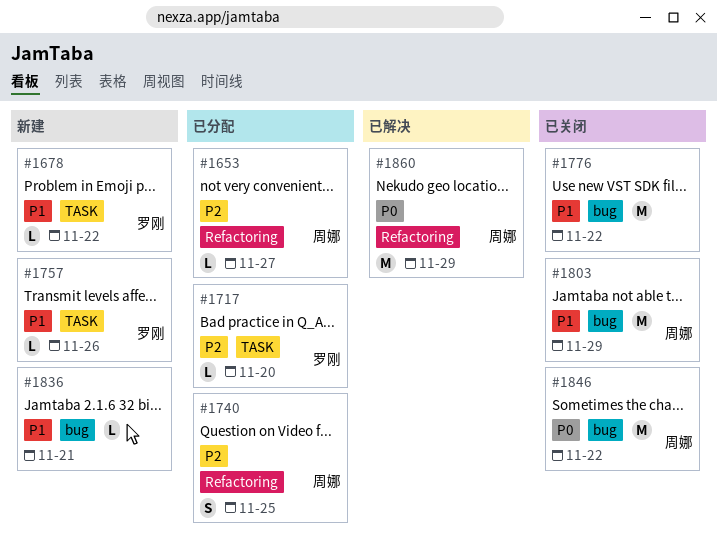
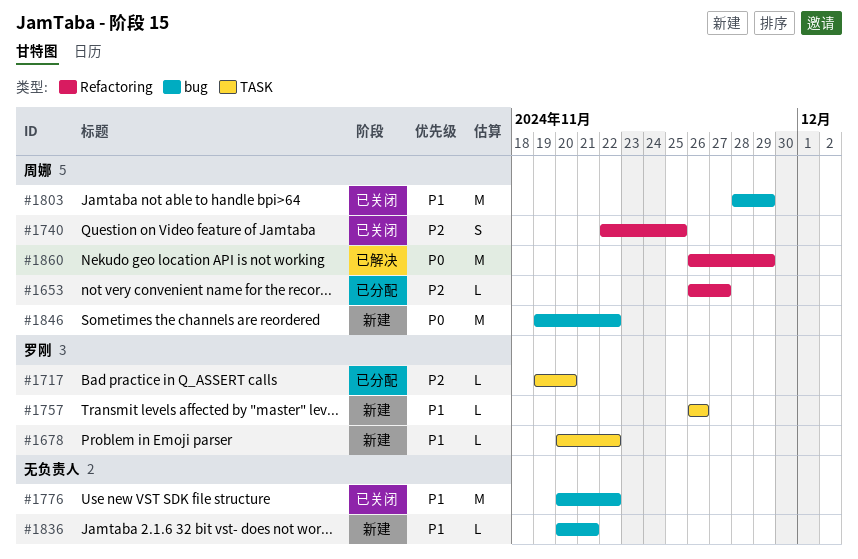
#1740, status: 已分配 -> 已关闭
#1846, status: 已关闭 -> 新建

